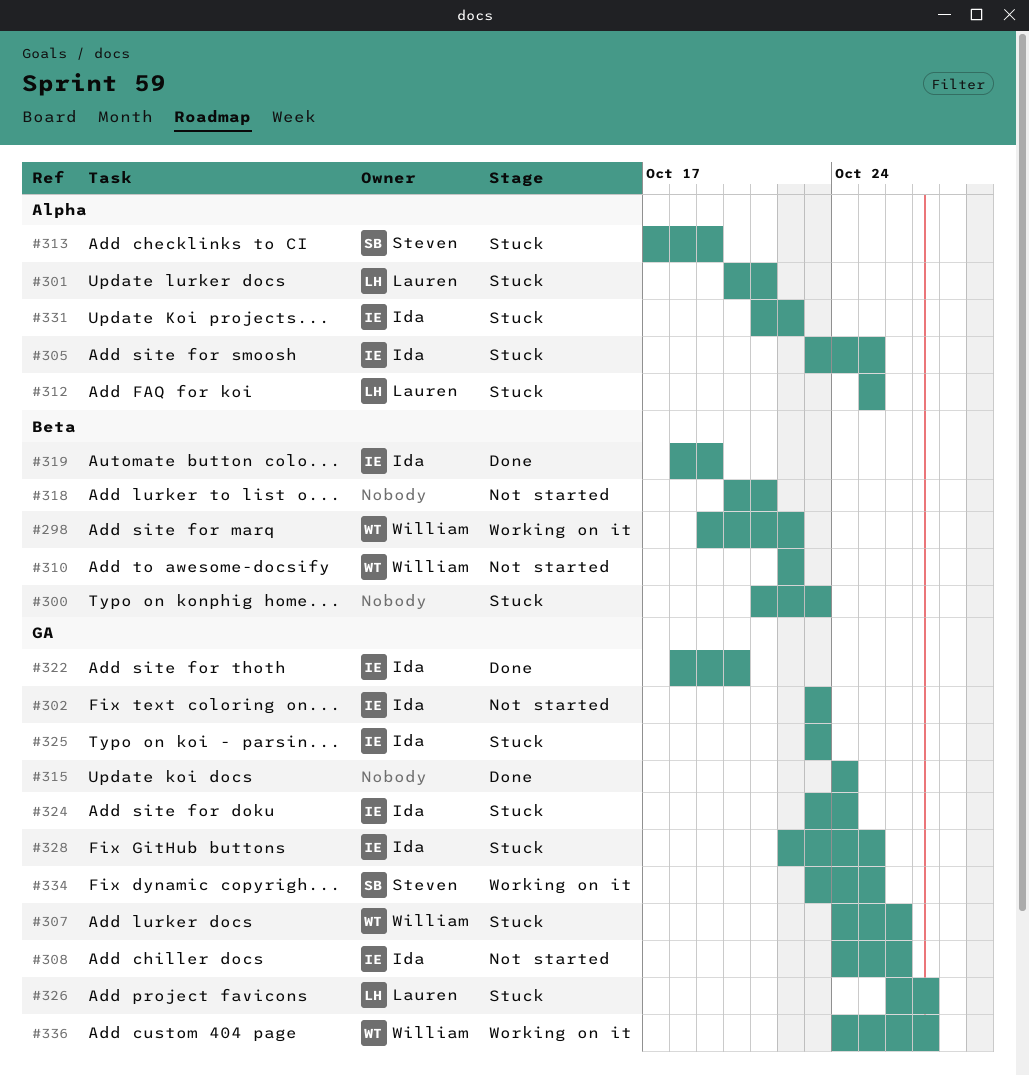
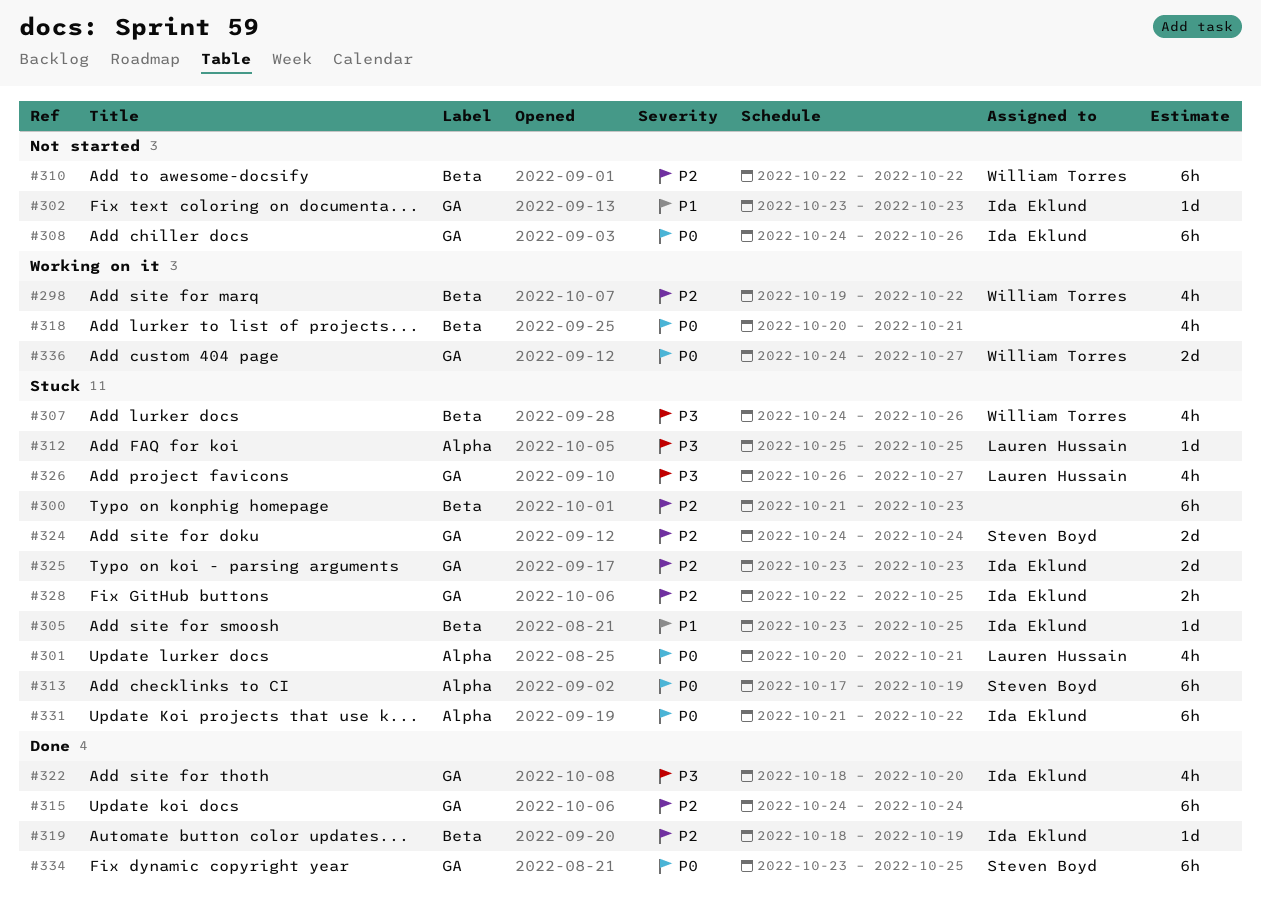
#305, label: Alpha -> Beta
#307, label: GA -> Beta
#318, status: Not started -> Working on it
#324, owner: Ida Eklund -> Steven Boyd
#324, start: Oct 23 -> Oct 24
#334, status: Working on it -> Done

